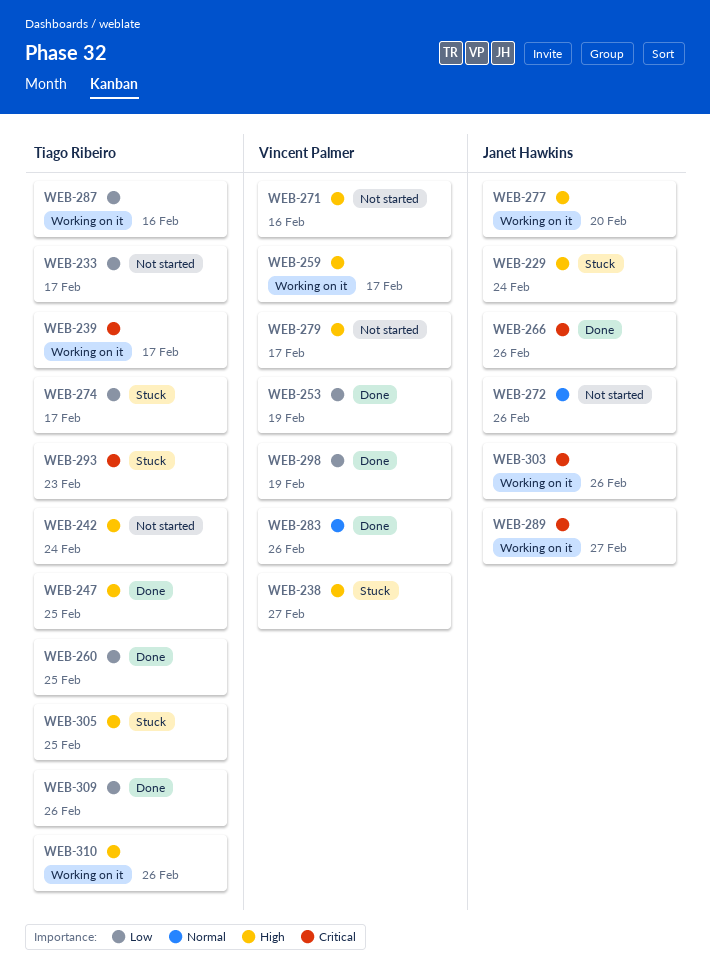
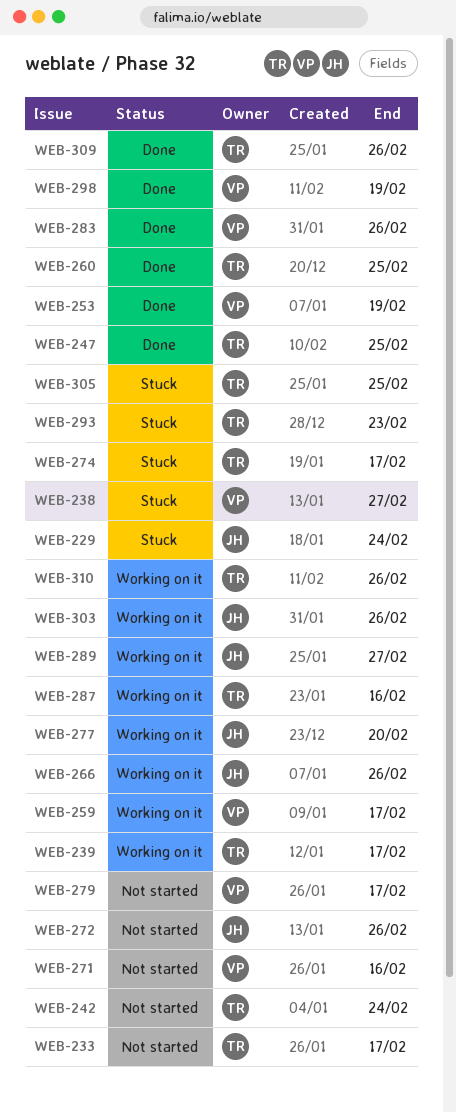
WEB-266, status: Done -> Working on it

